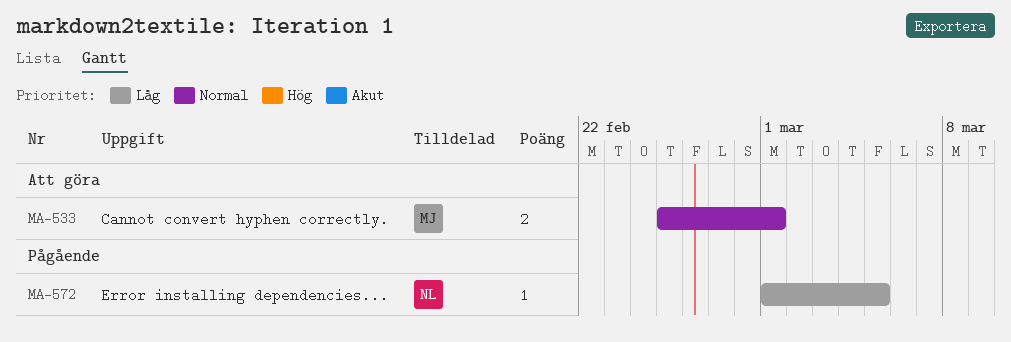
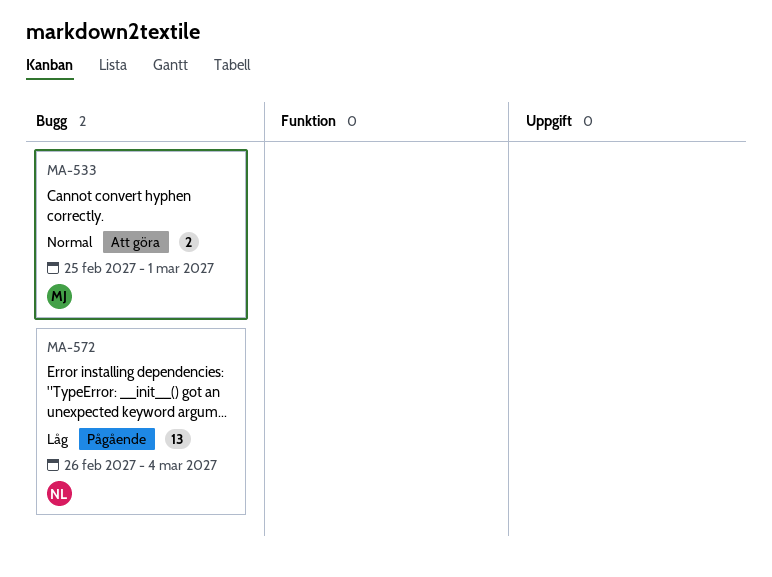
MA-572, estimate: 1 -> 13
MA-572, start: Mar 1 -> Feb 26
MA-572, due: Mar 5 -> Mar 4

